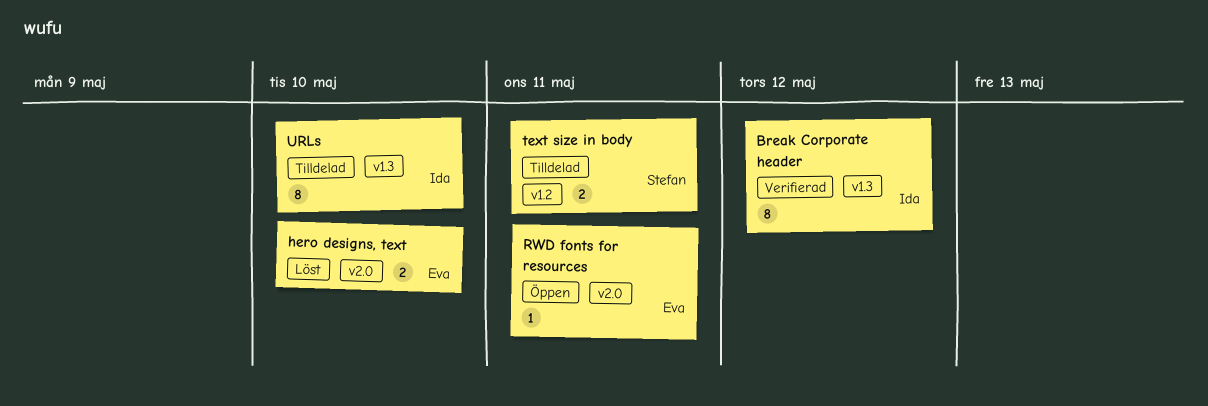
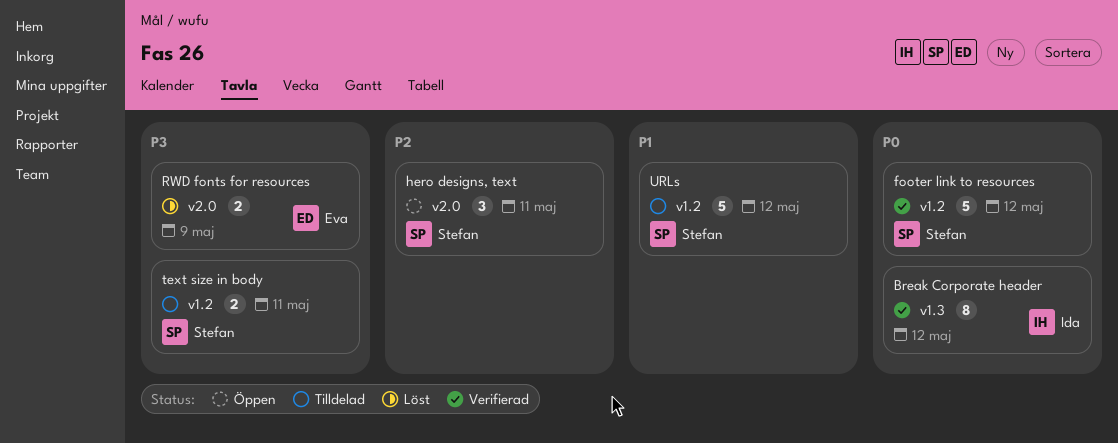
footer link to resources: none -> present
hero designs, text, status: Löst -> Öppen
hero designs, text, owner: Eva -> Stefan
hero designs, text, estimate: 2 -> 3
hero designs, text, due: May 10 -> May 11
RWD fonts for resources, status: Öppen -> Löst
RWD fonts for resources, estimate: 1 -> 2
RWD fonts for resources, due: May 11 -> May 9
URLs, owner: Ida -> Stefan
URLs, label: v1.3 -> v1.2
URLs, estimate: 8 -> 5
URLs, due: May 10 -> May 12

